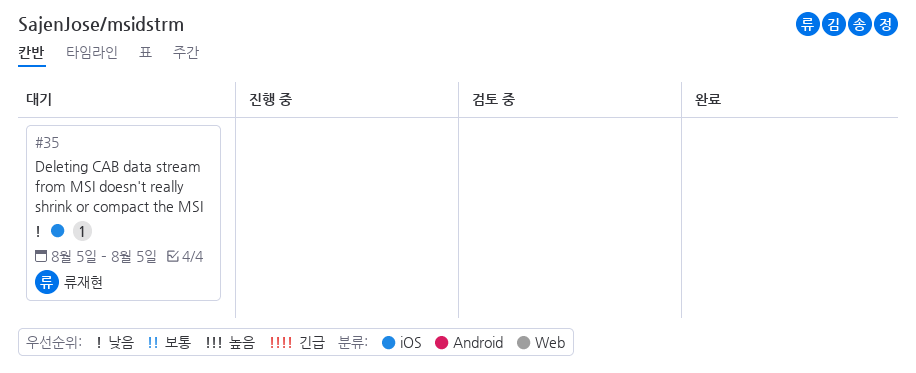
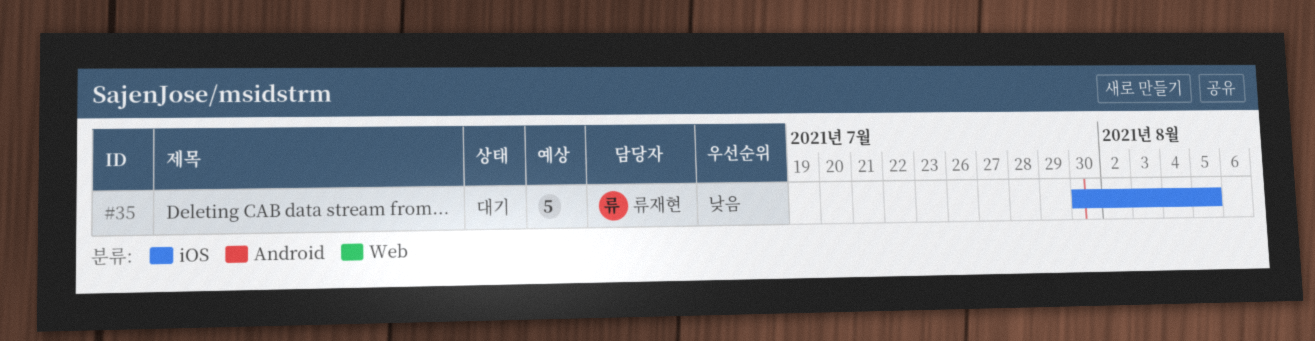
#35, estimate: 1 -> 5
#35, start: Aug 5 -> Jul 30

